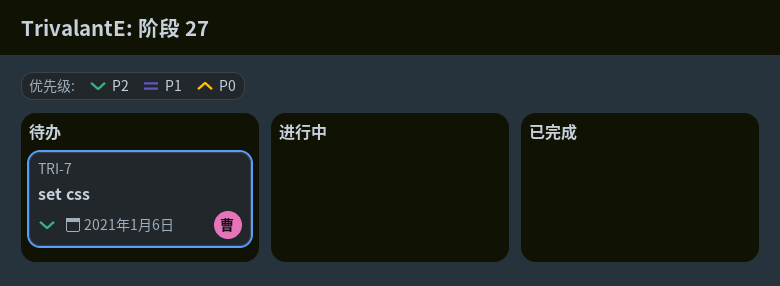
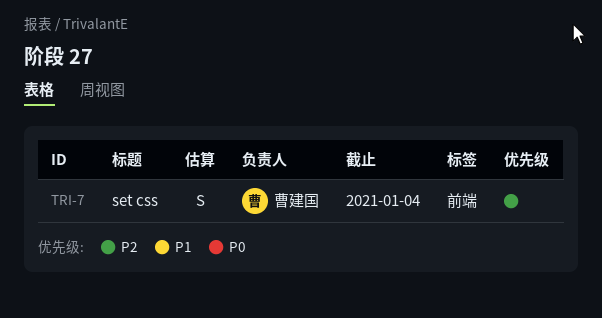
TRI-7, due: Jan 6 -> Jan 4

